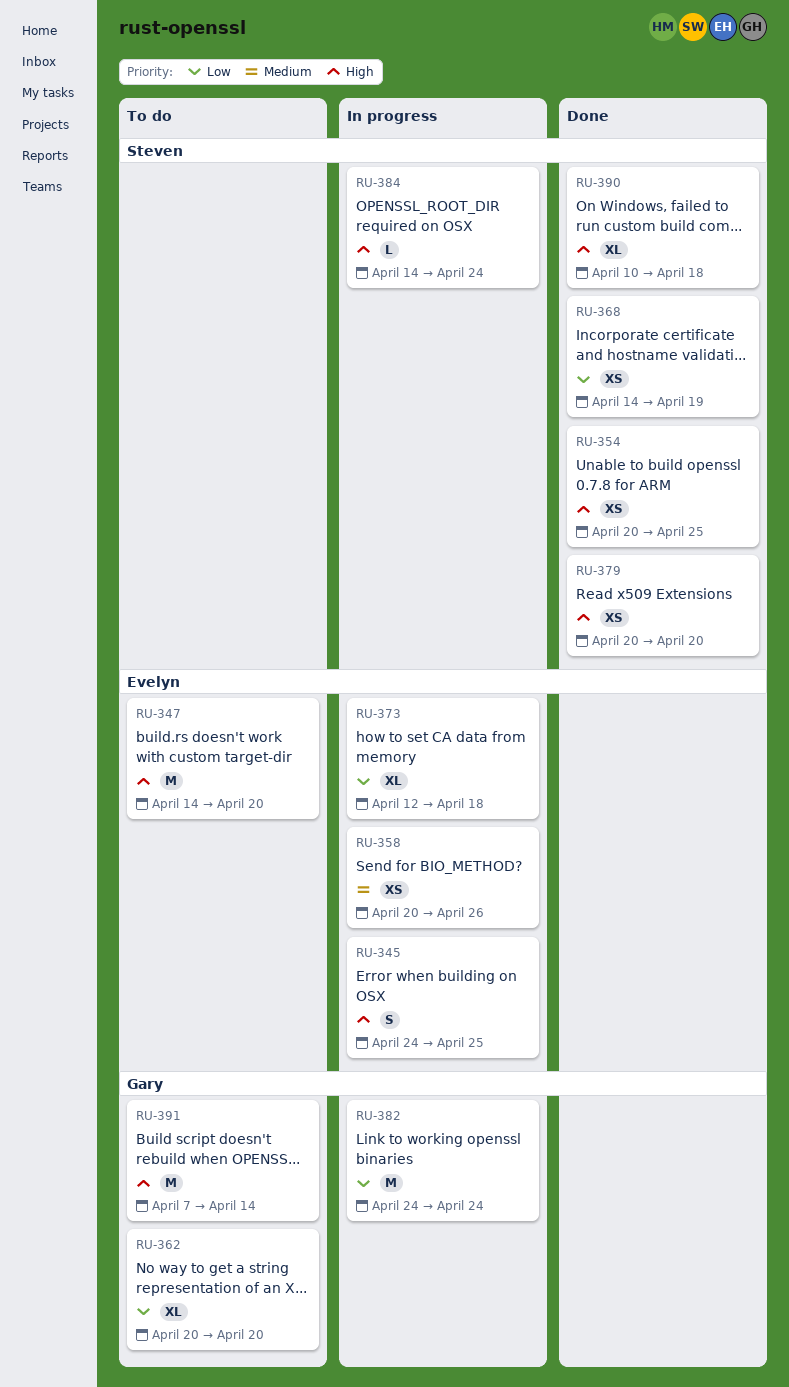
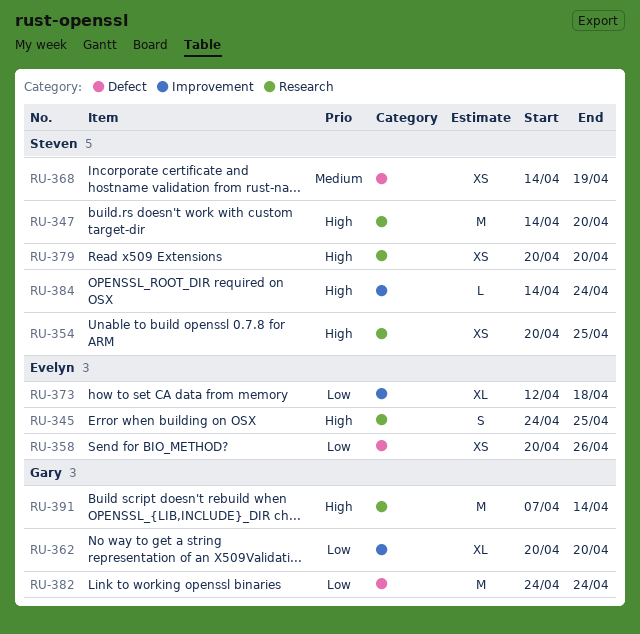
RU-347, owner: Evelyn -> Steven
RU-358, priority: Medium -> Low
RU-368, priority: Low -> Medium
RU-390: present -> none

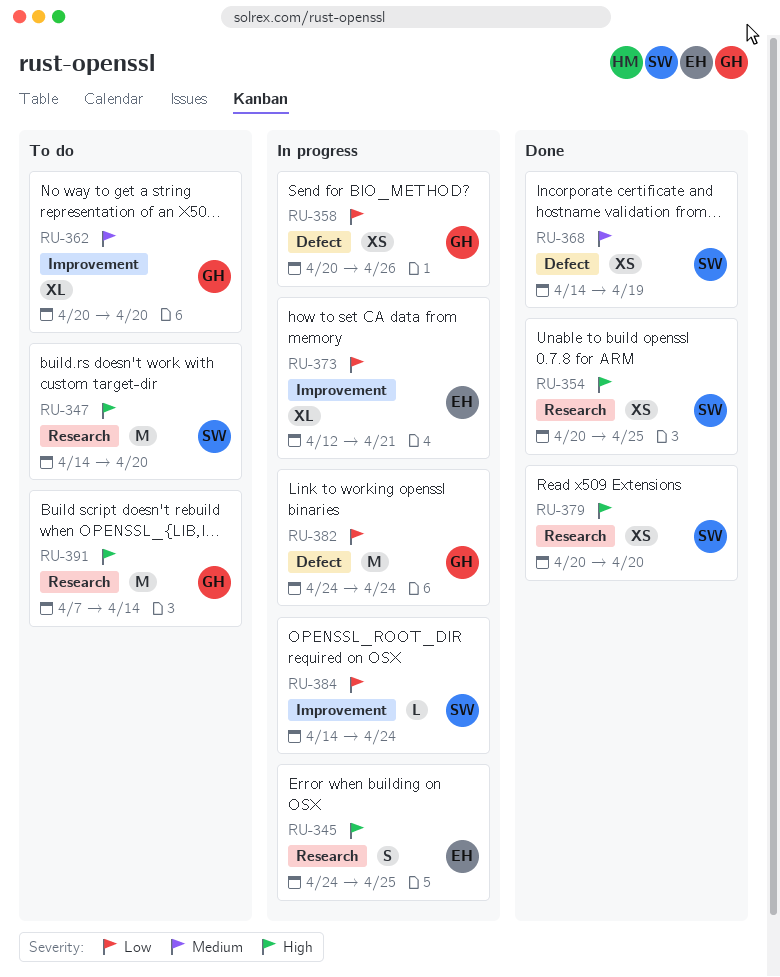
RU-358, owner: Evelyn -> Gary
RU-362, priority: Low -> Medium
RU-373, due: Apr 18 -> Apr 21
RU-384, priority: High -> Low

